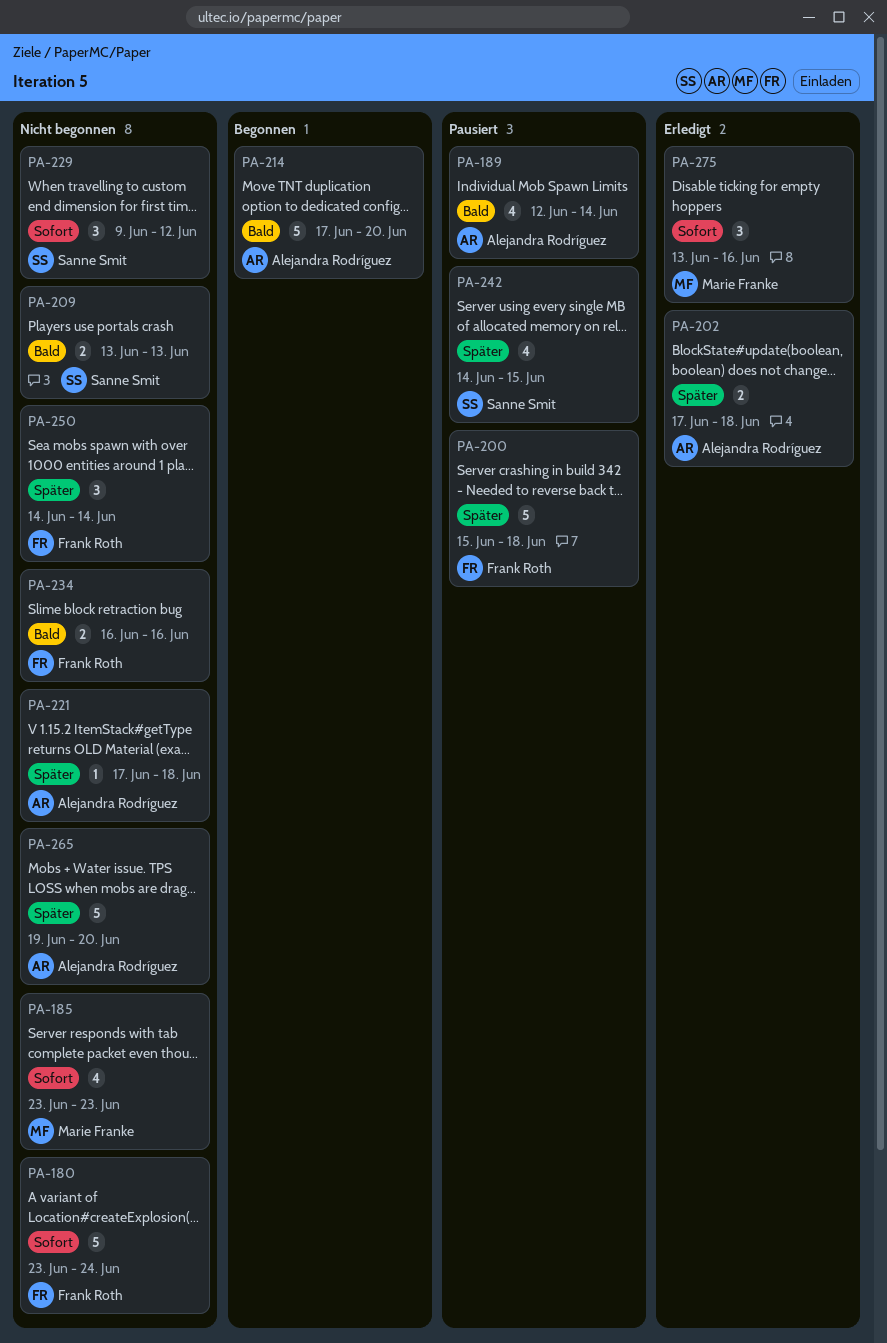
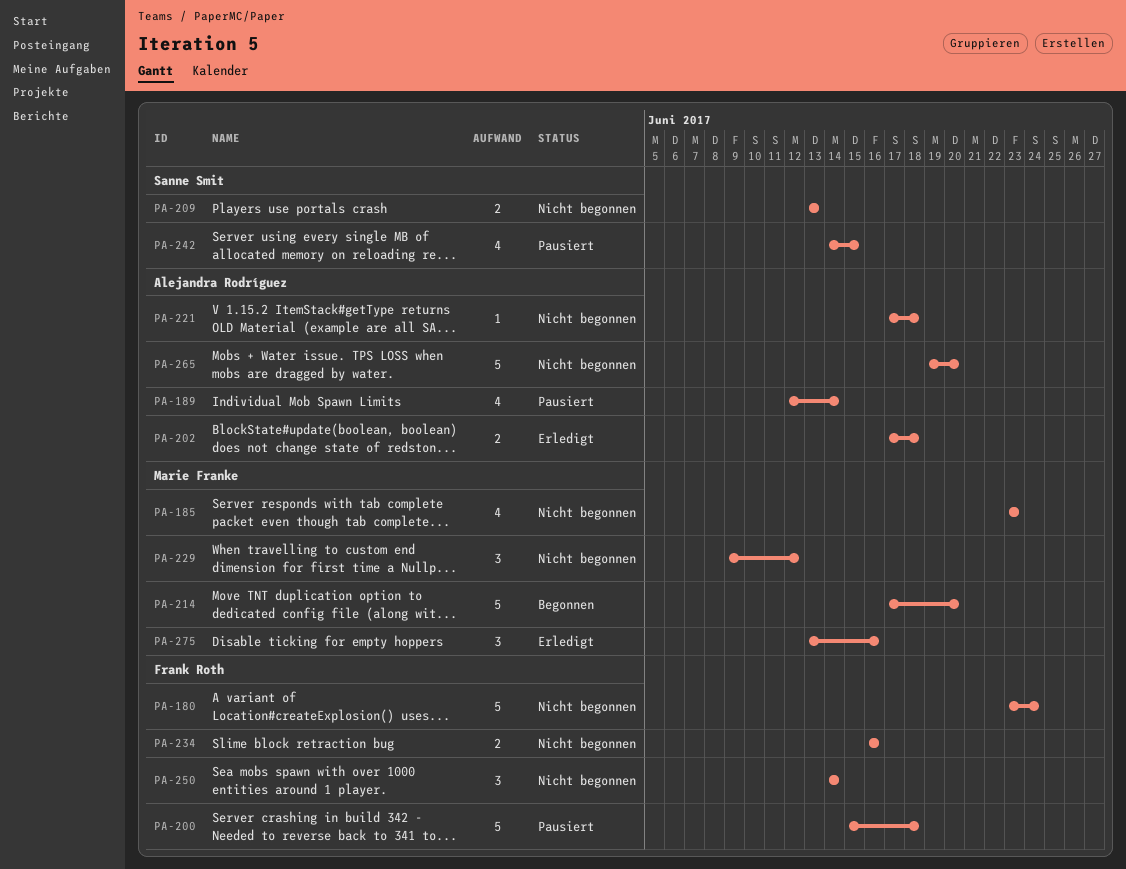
PA-214, owner: Alejandra Rodríguez -> Marie Franke
PA-229, owner: Sanne Smit -> Marie Franke

